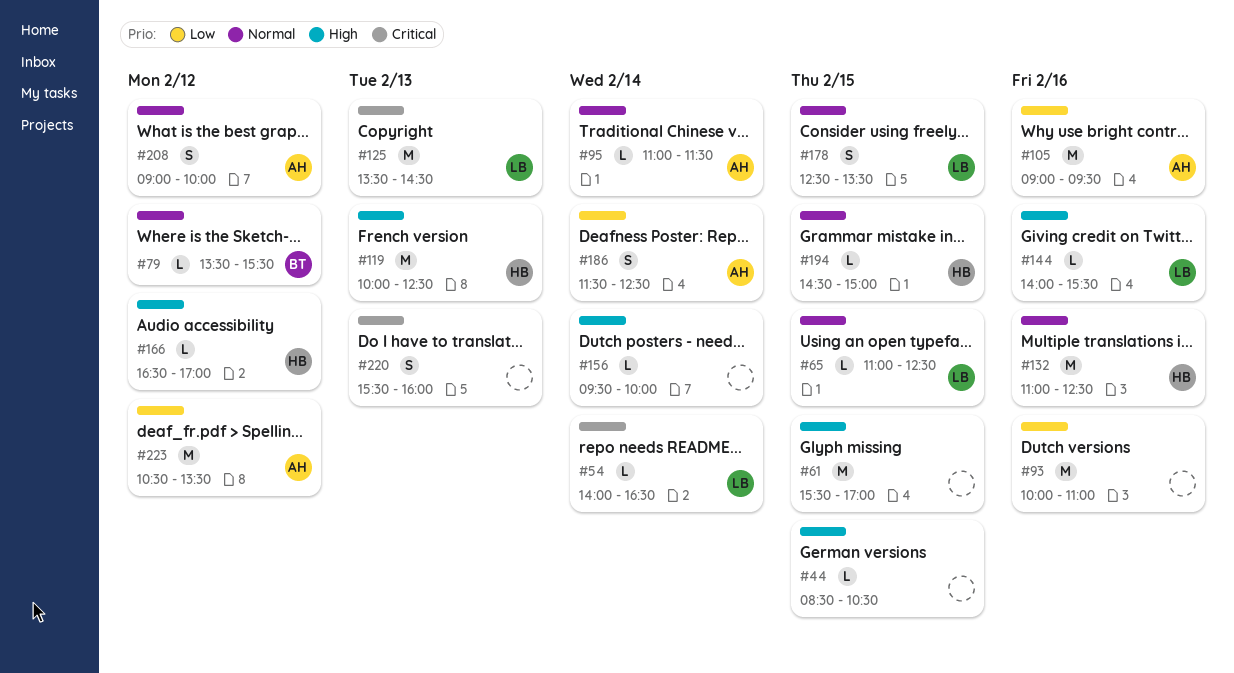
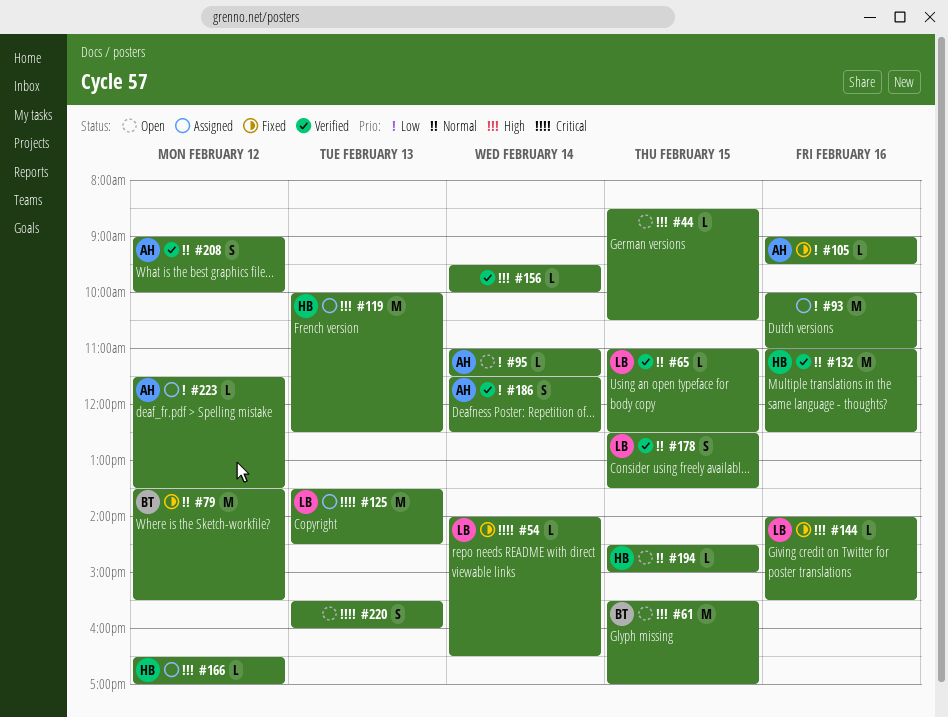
#61, owner: none -> BT
#79, estimate: L -> M
#95, priority: Normal -> Low
#105, estimate: M -> L
#223, estimate: M -> L
#223, begins: 10:30 -> 11:30

